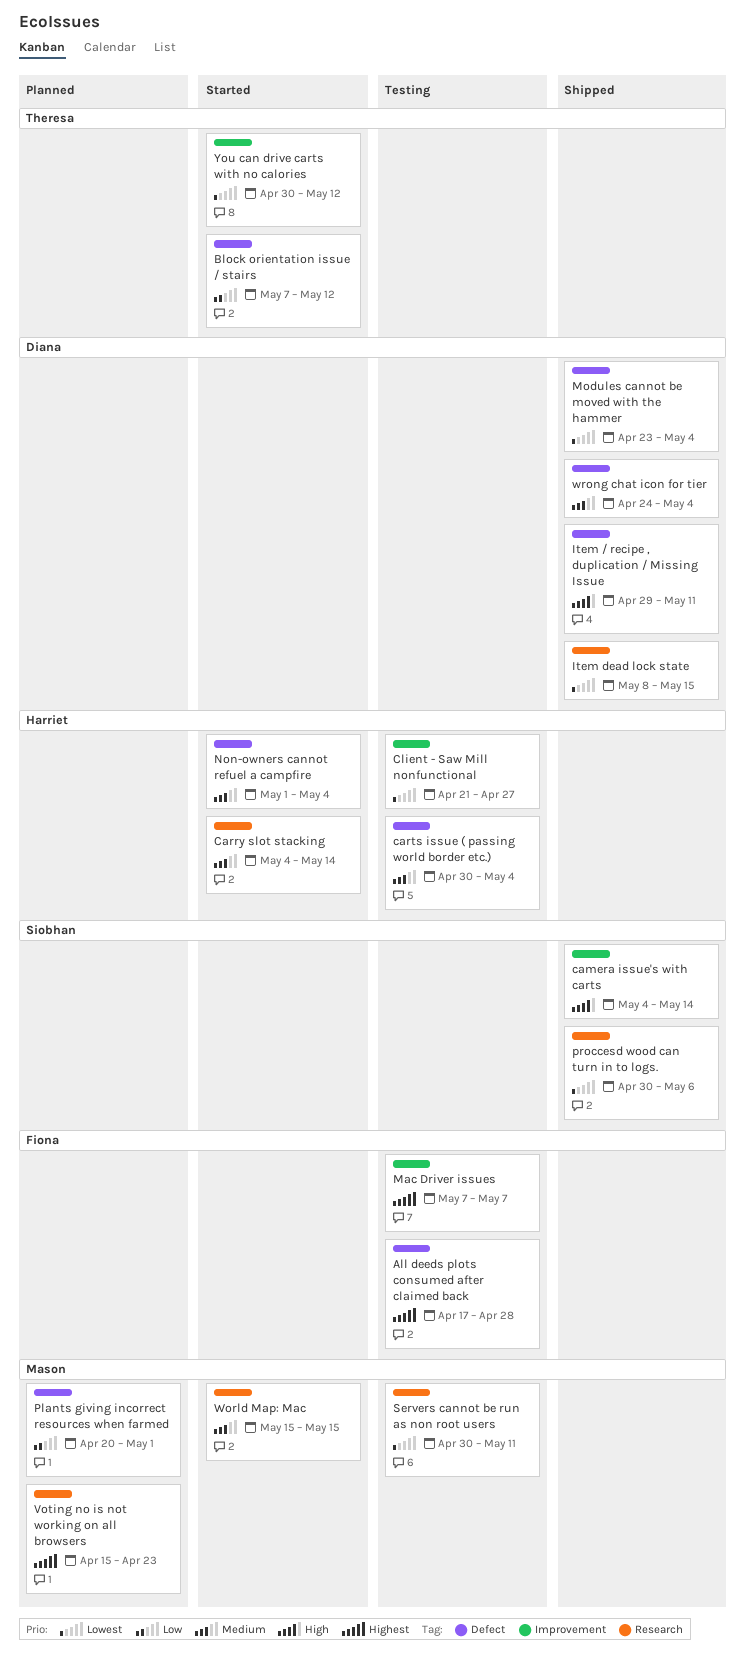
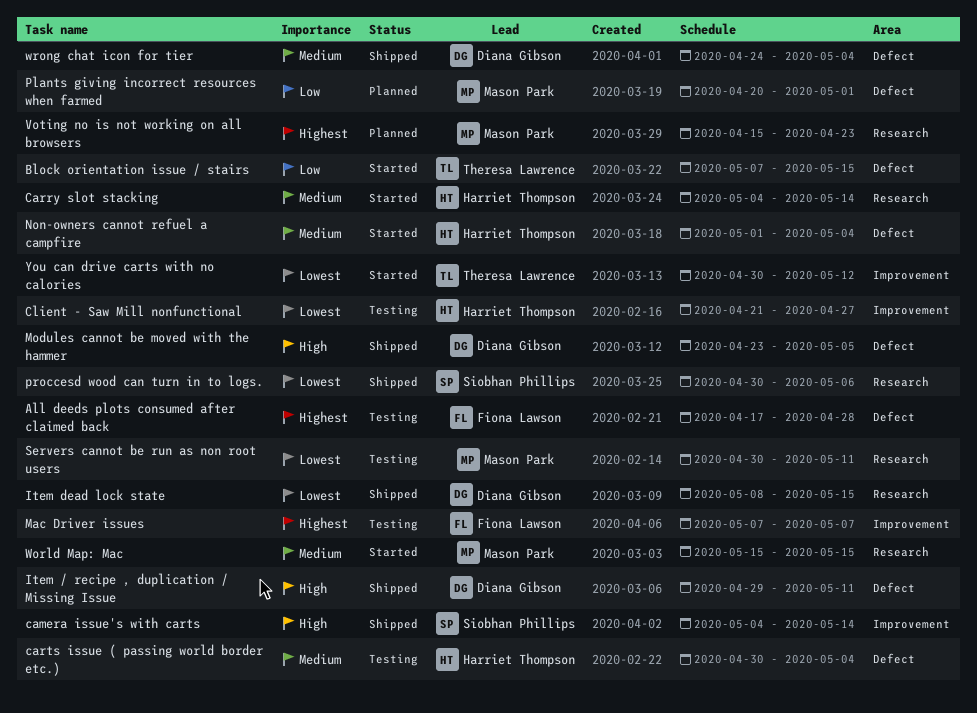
Block orientation issue / stairs, due: May 12 -> May 15
Modules cannot be moved with the hammer, priority: Lowest -> High
Modules cannot be moved with the hammer, due: May 4 -> May 5

